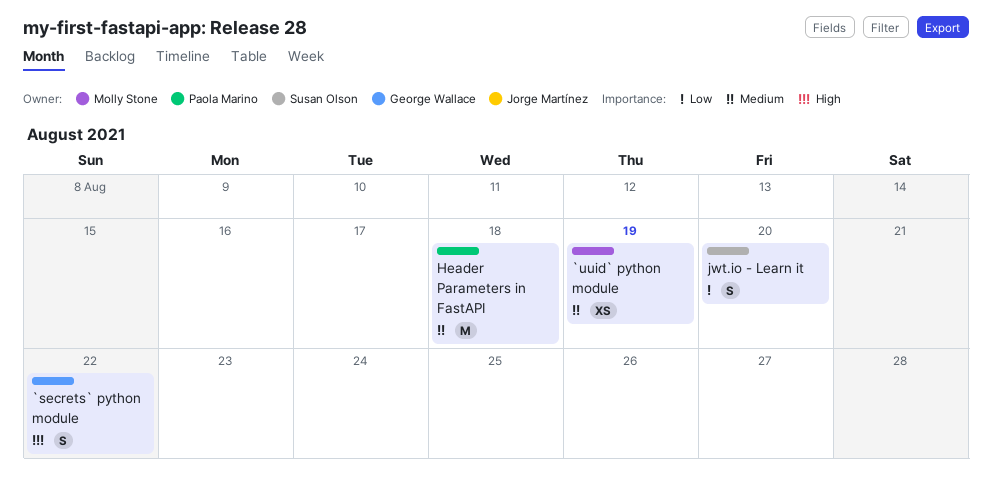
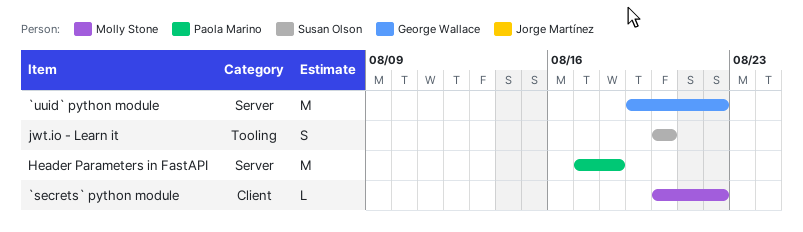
`secrets` python module, owner: George Wallace -> Molly Stone
`secrets` python module, estimate: S -> L
`uuid` python module, owner: Molly Stone -> George Wallace
`uuid` python module, estimate: XS -> M
`uuid` python module, due: Aug 19 -> Aug 22

